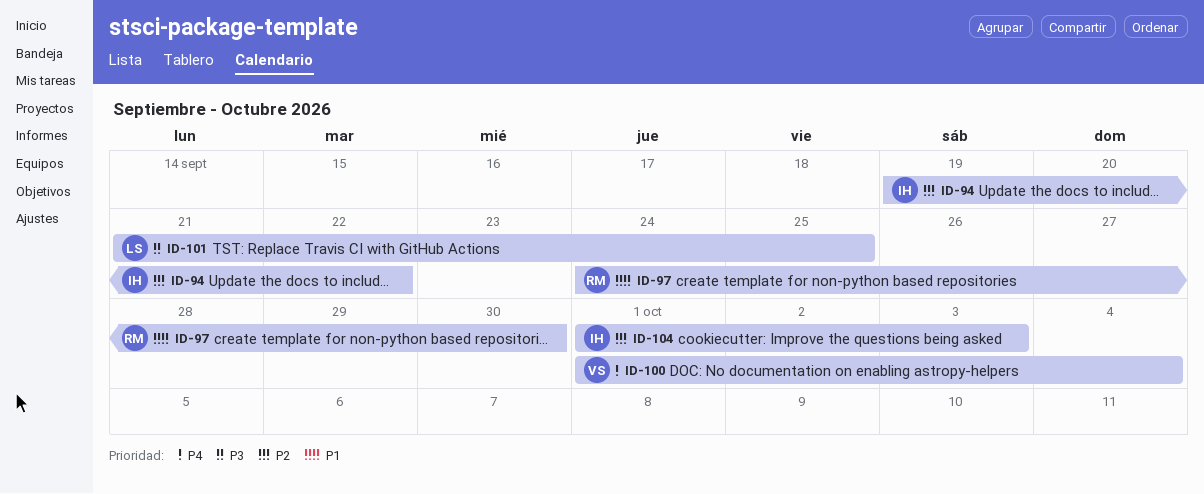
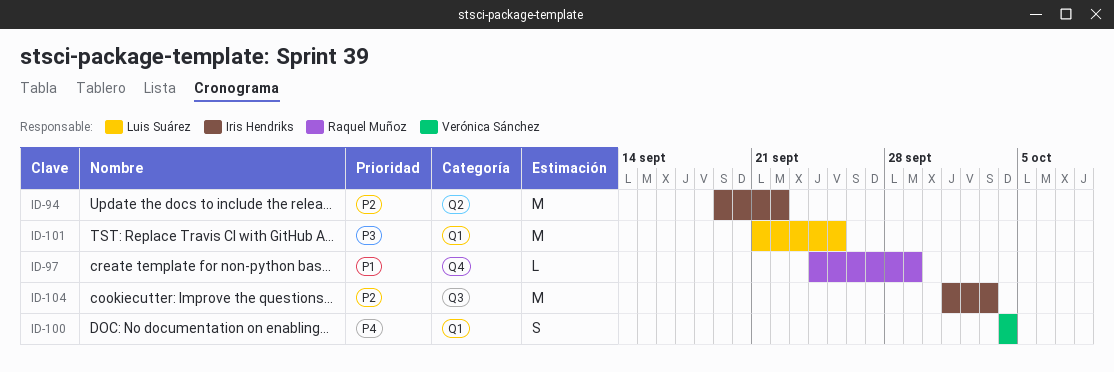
ID-97, due: Sep 30 -> Sep 29
ID-100, start: Oct 1 -> Oct 4

